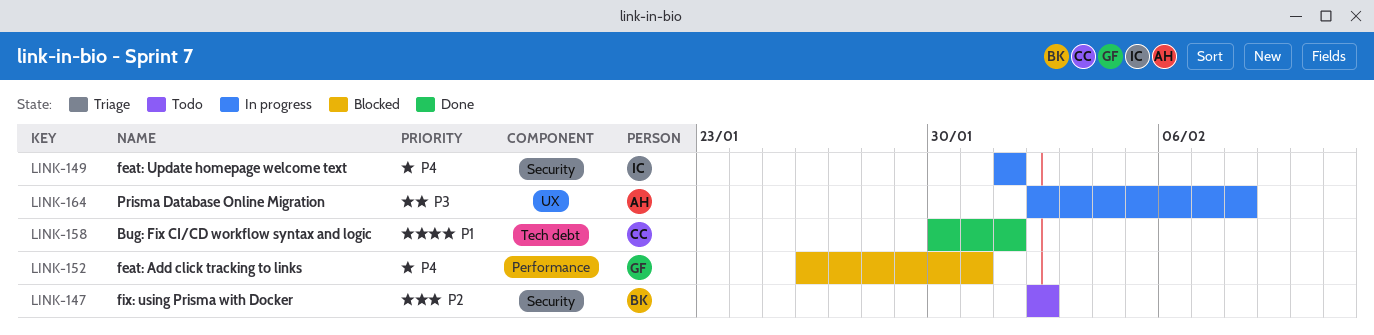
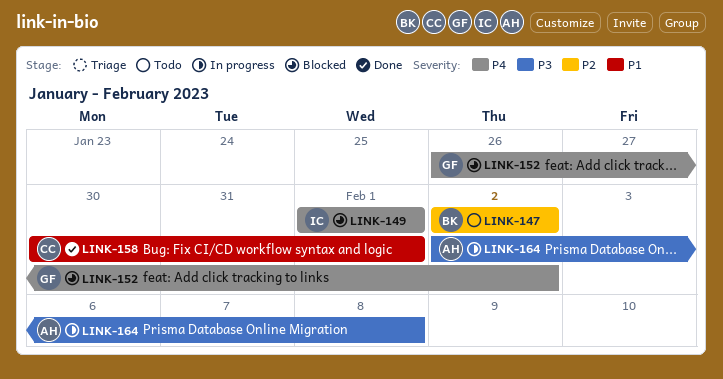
LINK-149, status: In progress -> Blocked
LINK-152, due: Jan 31 -> Feb 2

